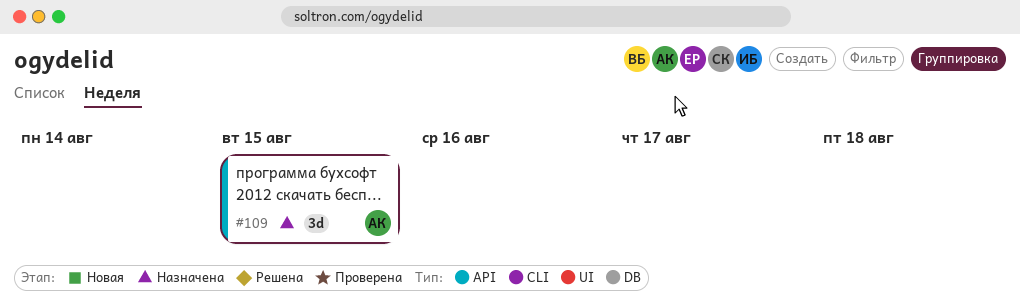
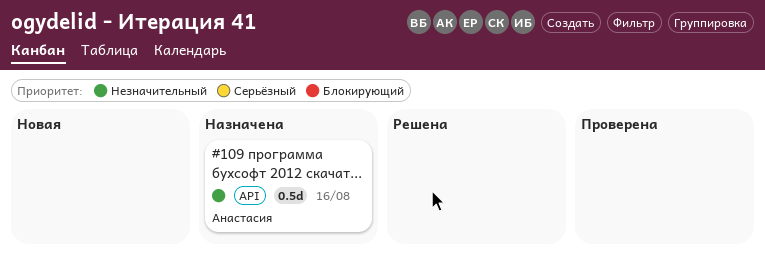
#109, estimate: 3d -> 0.5d
#109, due: Aug 15 -> Aug 16

